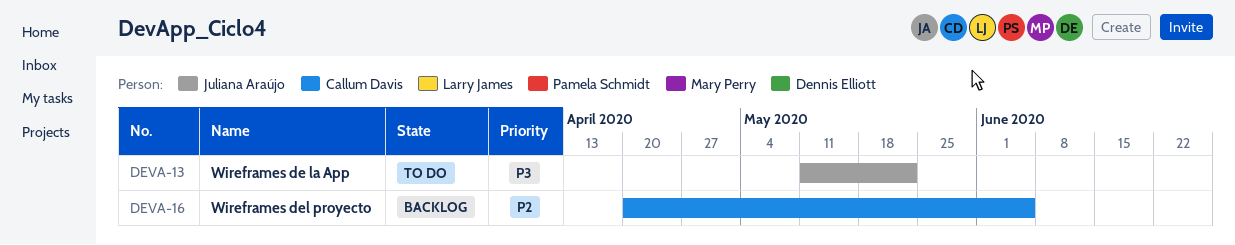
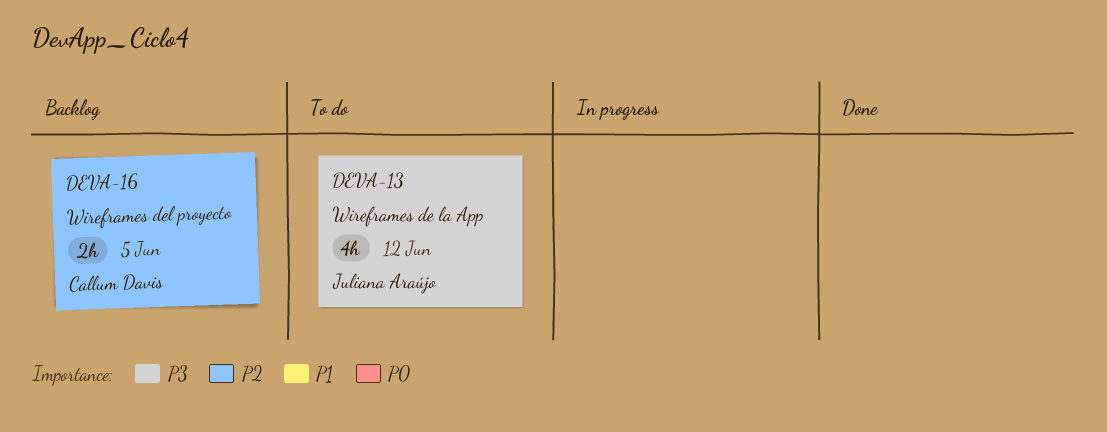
DEVA-13, due: May 22 -> Jun 12

